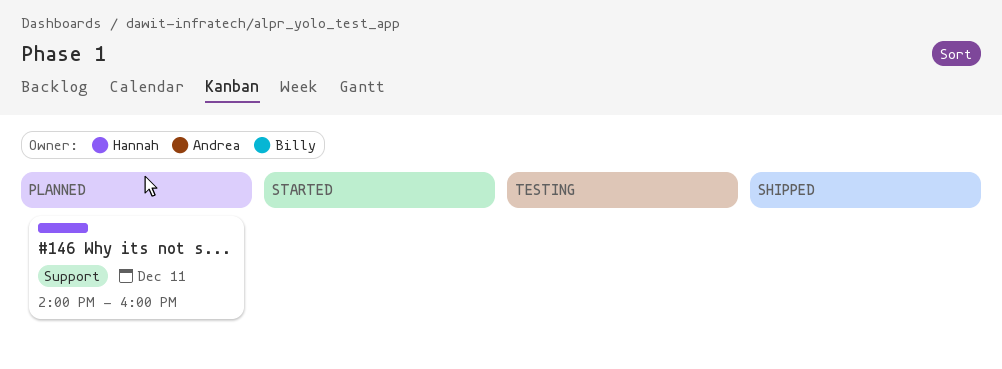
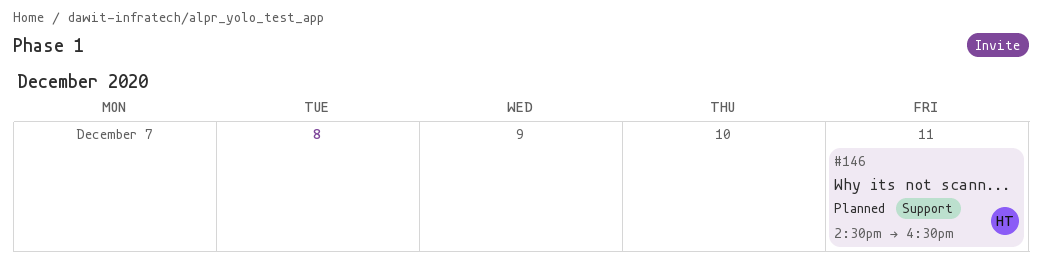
#146, begins: 14:00 -> 14:30
#146, ends: 16:00 -> 16:30

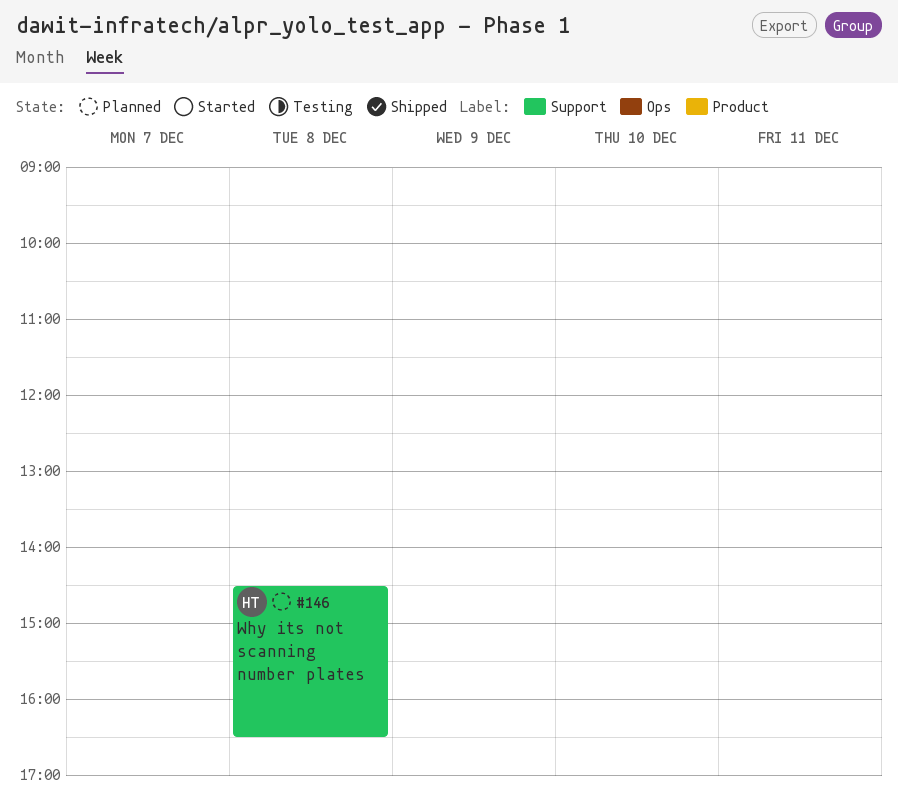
#146, day: Dec 11 -> Dec 8

